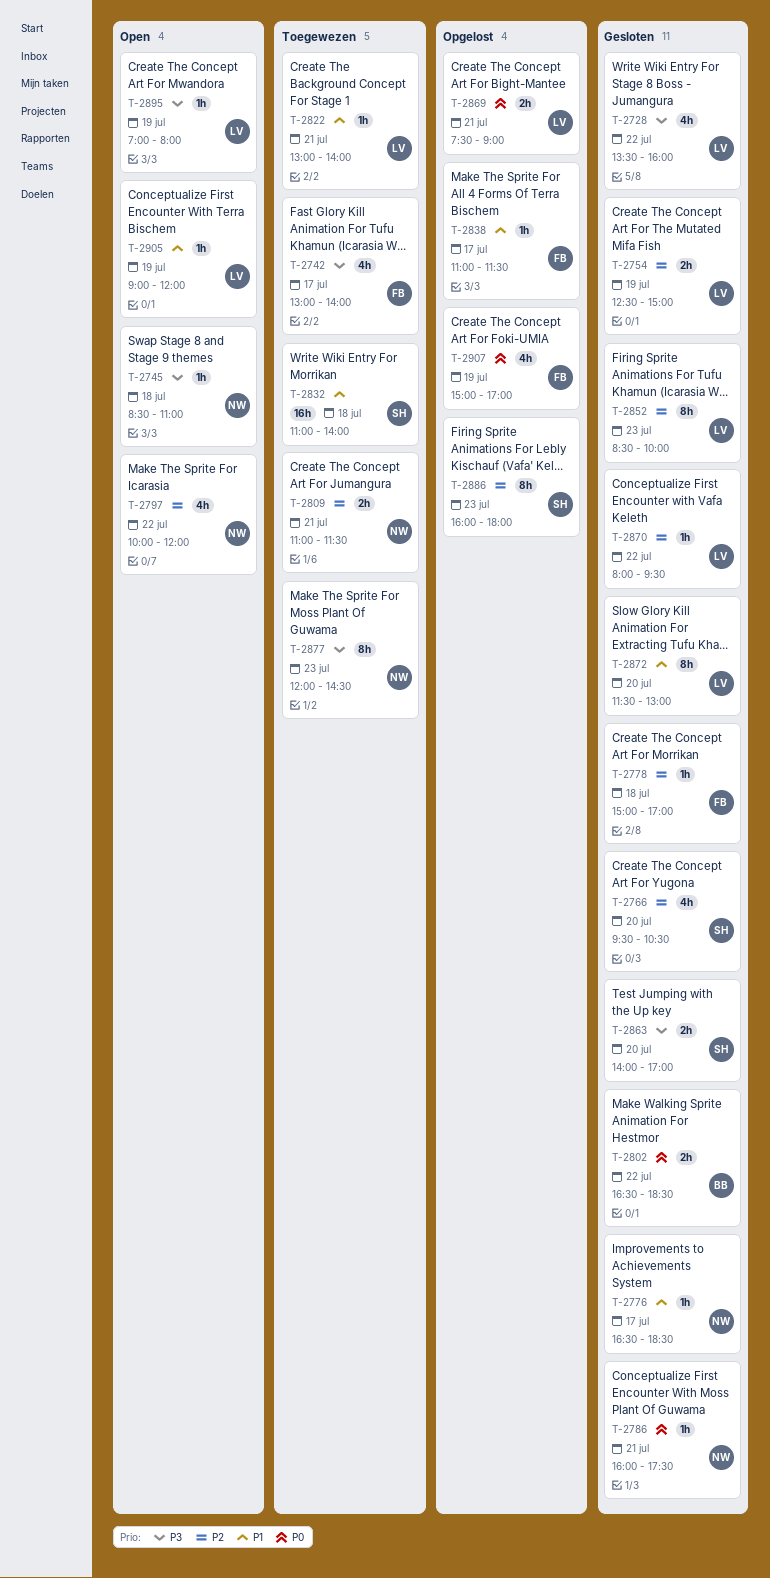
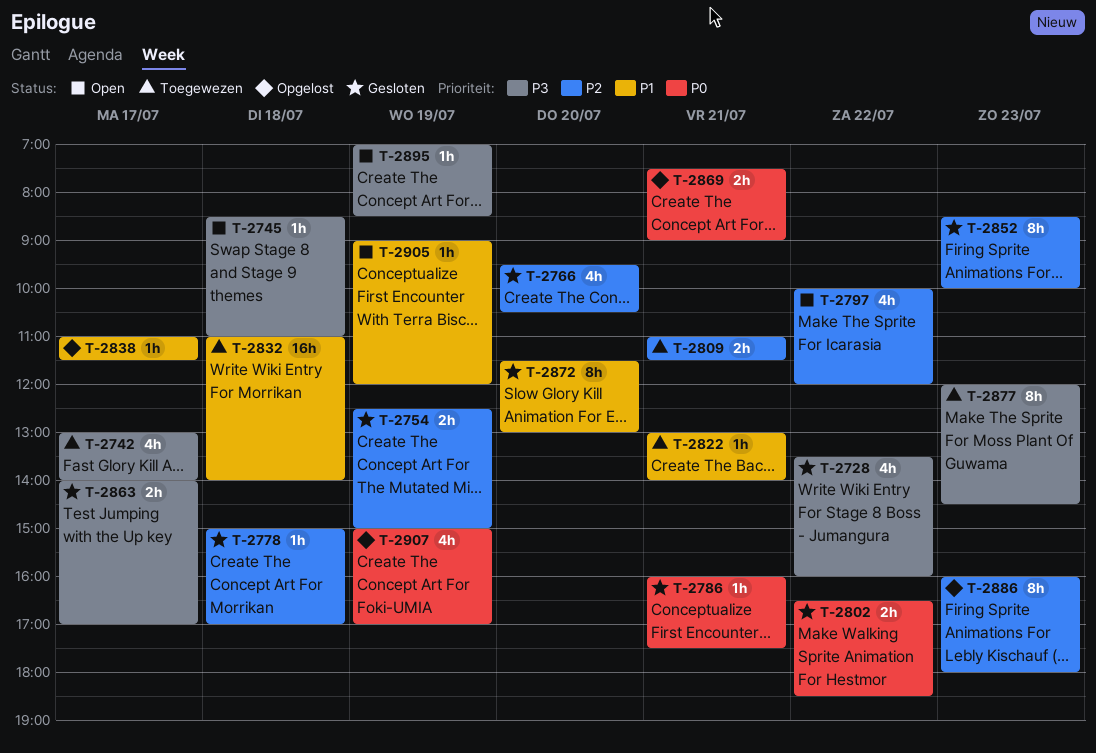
T-2776: present -> none
T-2863, day: Jul 20 -> Jul 17
T-2870: present -> none
T-2895, ends: 08:00 -> 08:30

